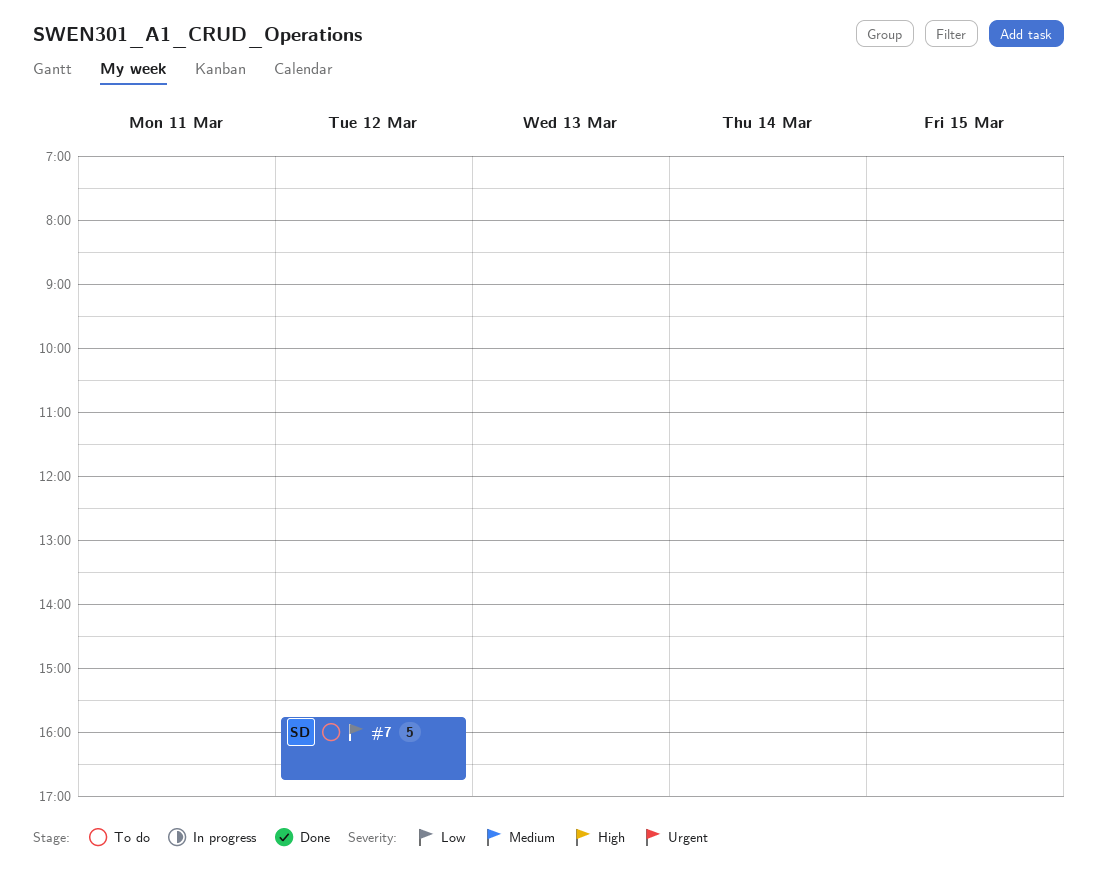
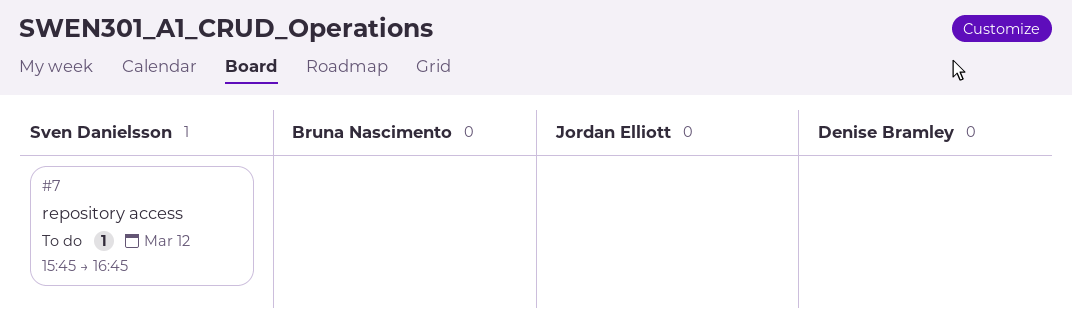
#7, estimate: 5 -> 1

